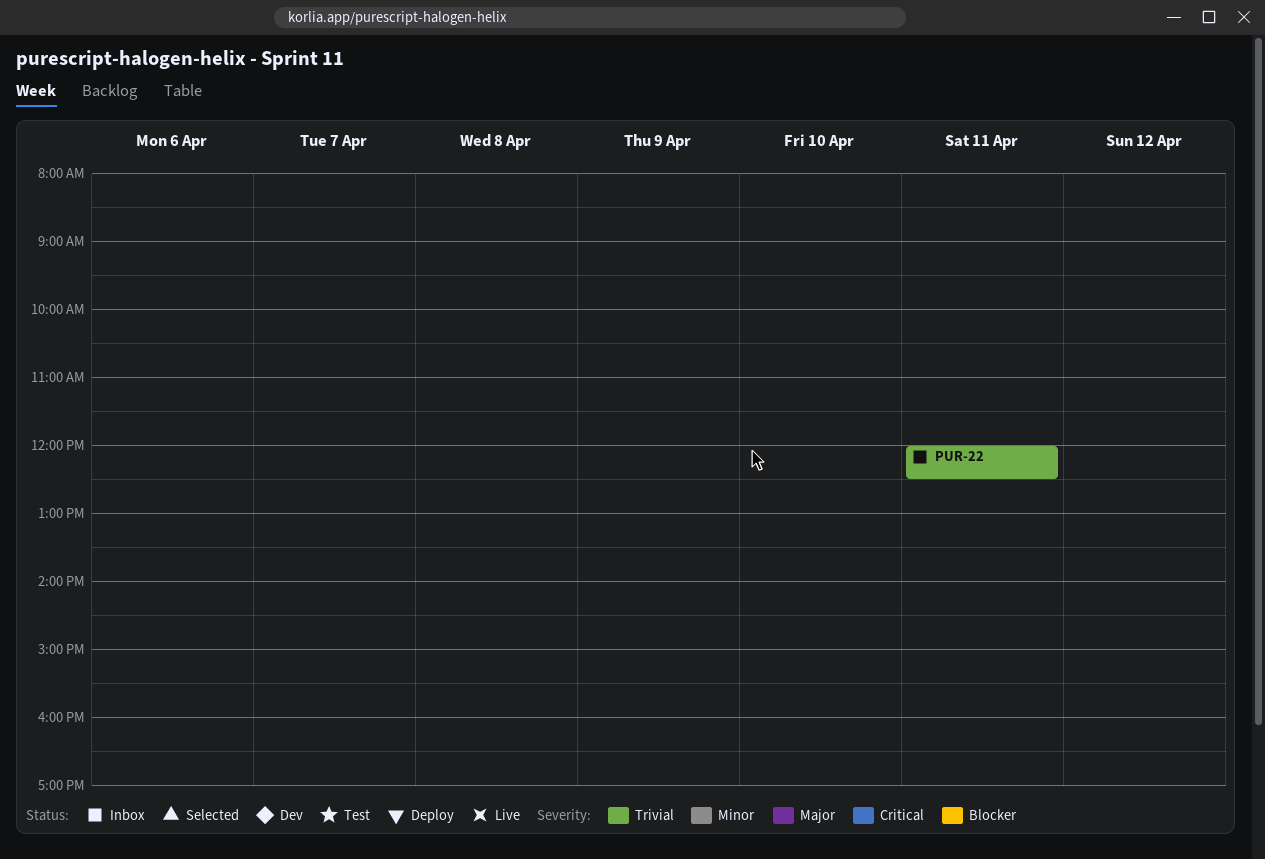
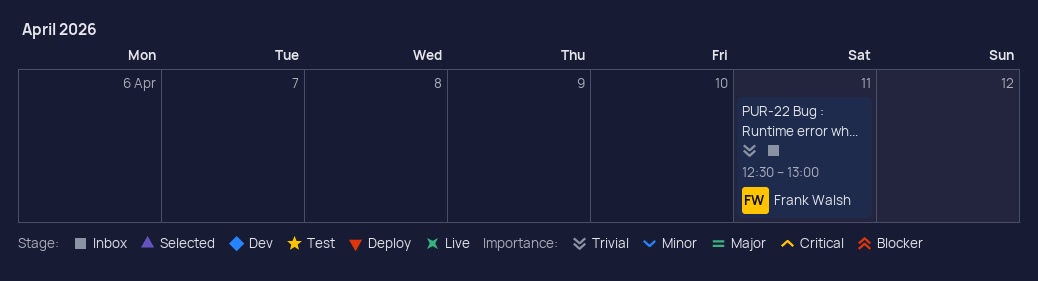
PUR-22, begins: 12:00 -> 12:30
PUR-22, ends: 12:30 -> 13:00

